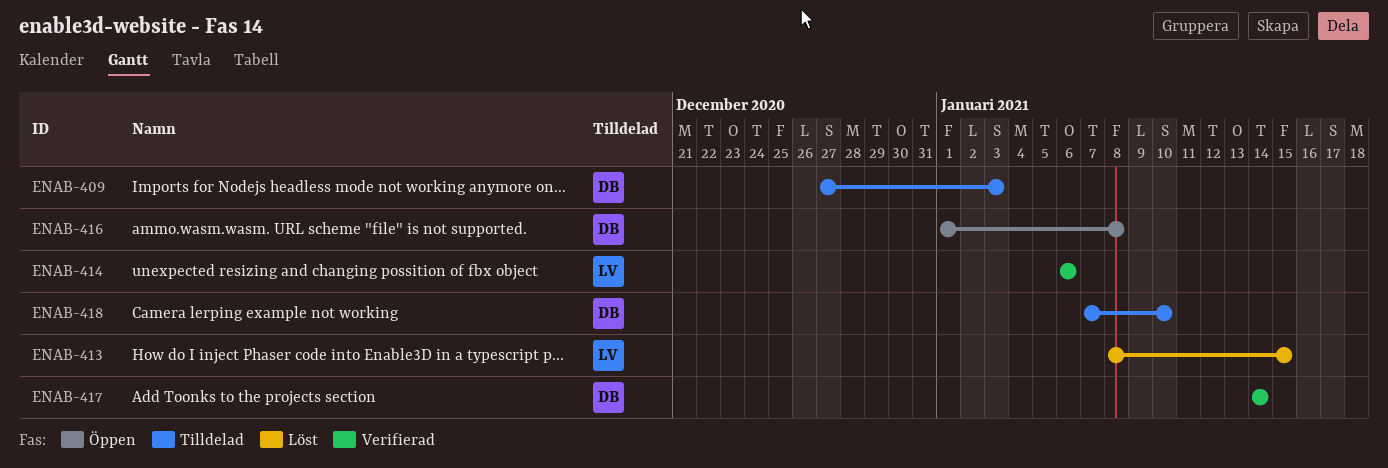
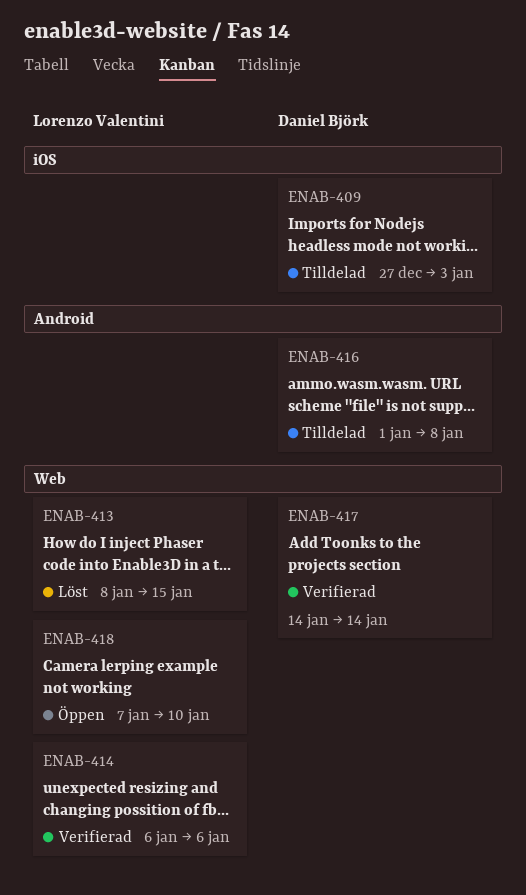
ENAB-416, status: Öppen -> Tilldelad
ENAB-418, status: Tilldelad -> Öppen
ENAB-418, owner: Daniel Björk -> Lorenzo Valentini

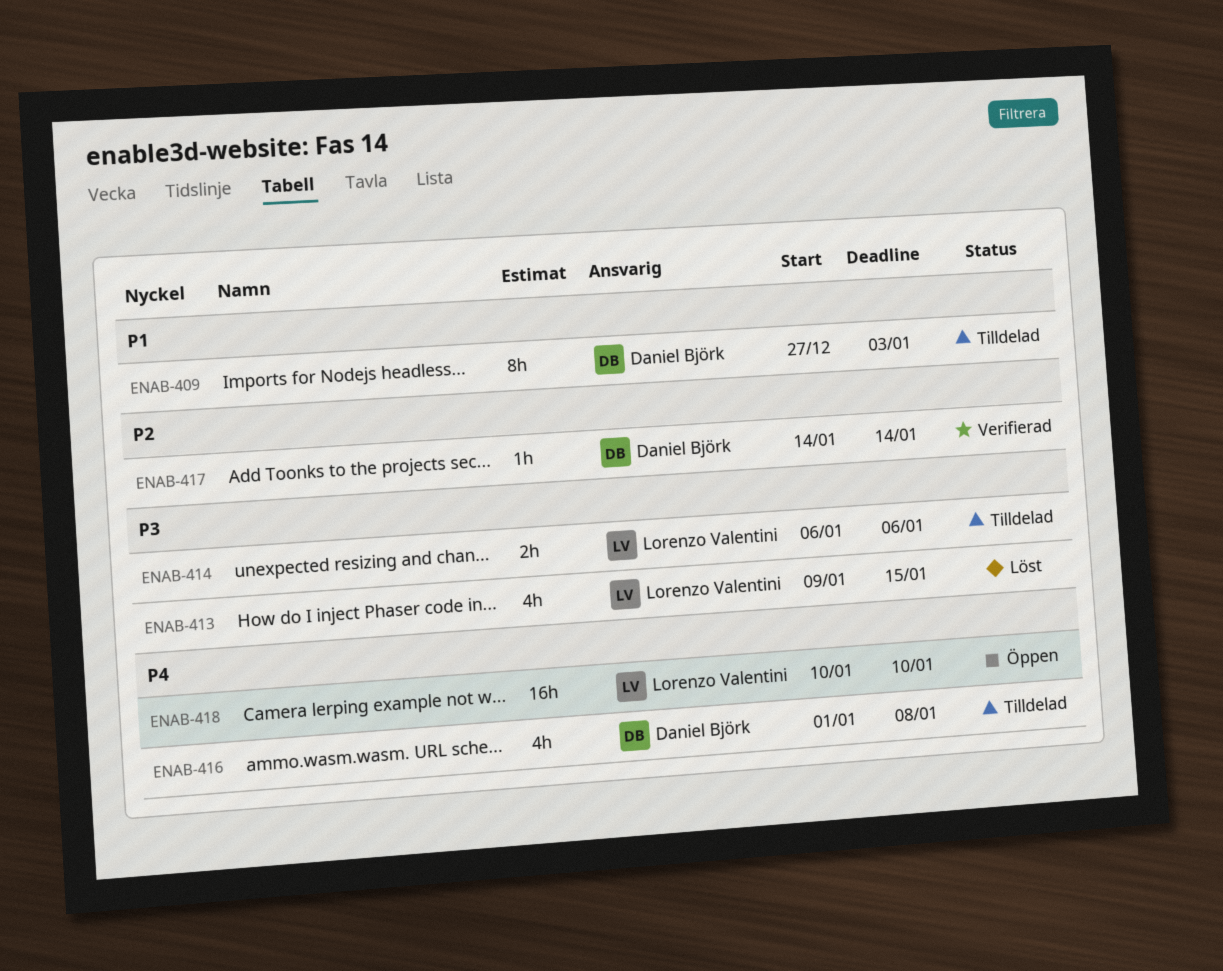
ENAB-413, start: Jan 8 -> Jan 9
ENAB-414, status: Verifierad -> Tilldelad
ENAB-418, start: Jan 7 -> Jan 10

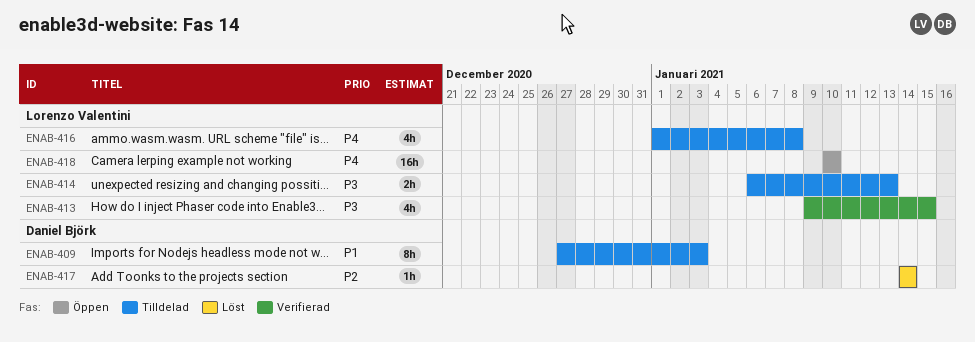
ENAB-413, status: Löst -> Verifierad
ENAB-414, due: Jan 6 -> Jan 13
ENAB-416, owner: Daniel Björk -> Lorenzo Valentini
ENAB-417, status: Verifierad -> Löst

